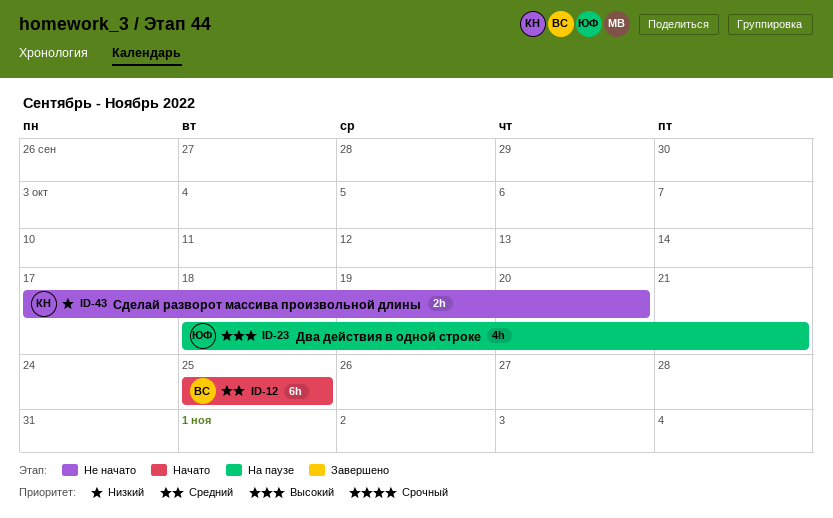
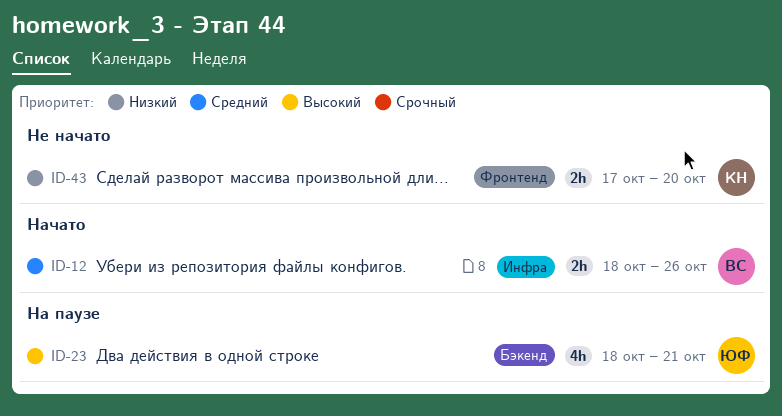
ID-12, estimate: 6h -> 2h
ID-12, start: Oct 25 -> Oct 18
ID-12, due: Oct 25 -> Oct 26

